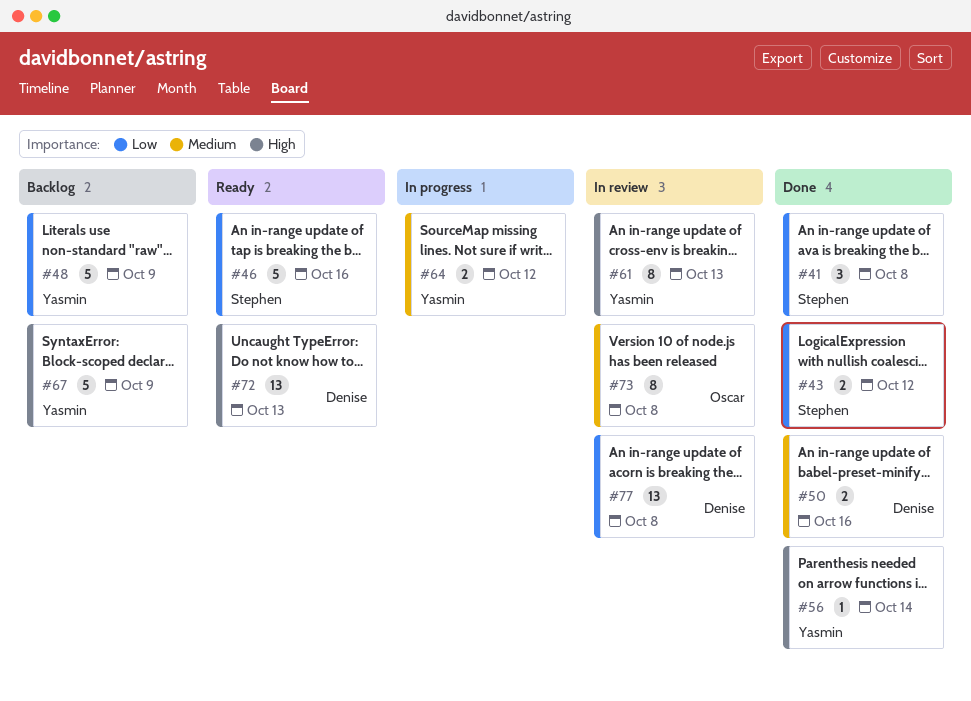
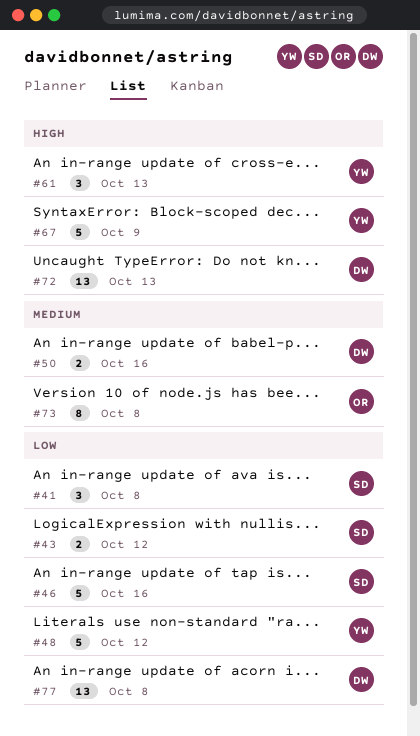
#48, due: Oct 9 -> Oct 12
#56: present -> none
#61, estimate: 8 -> 3
#64: present -> none

